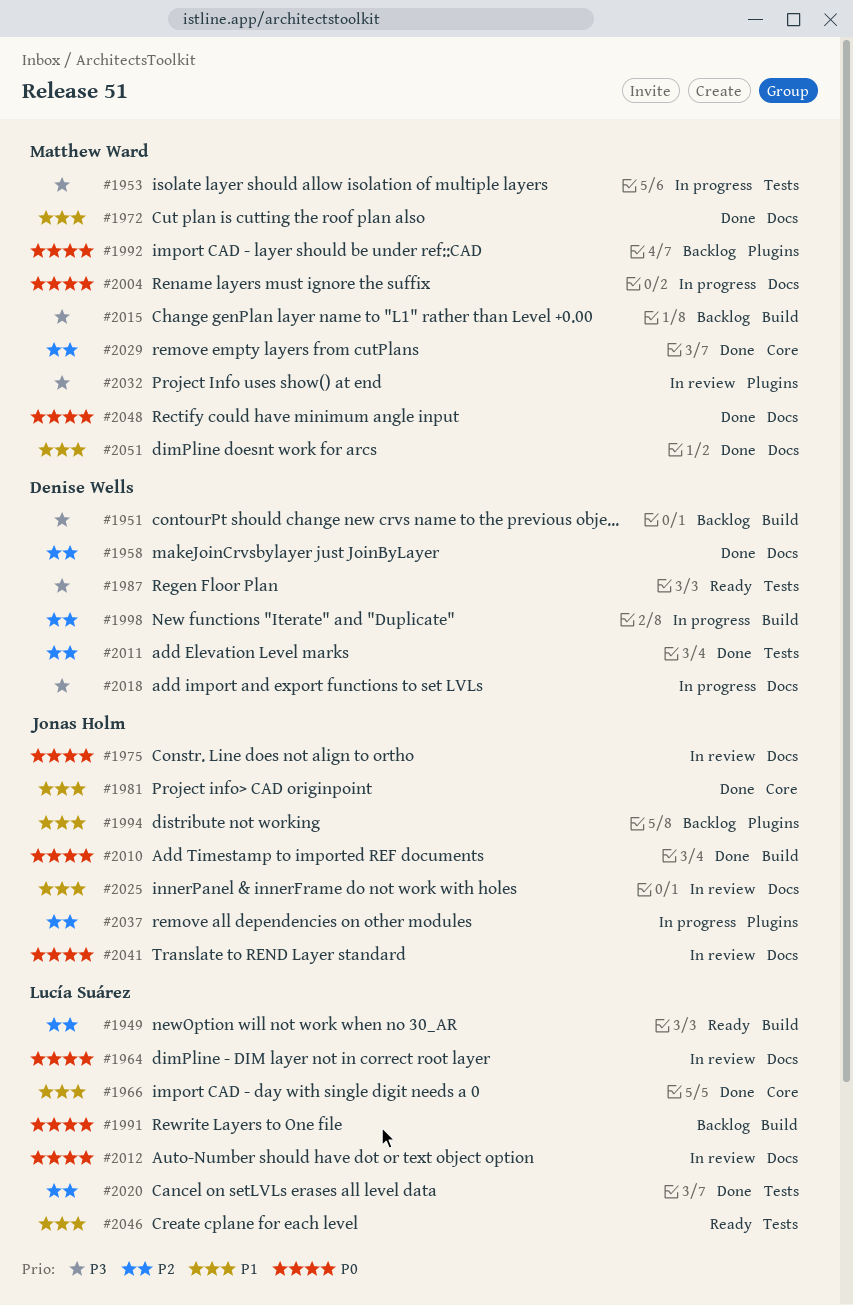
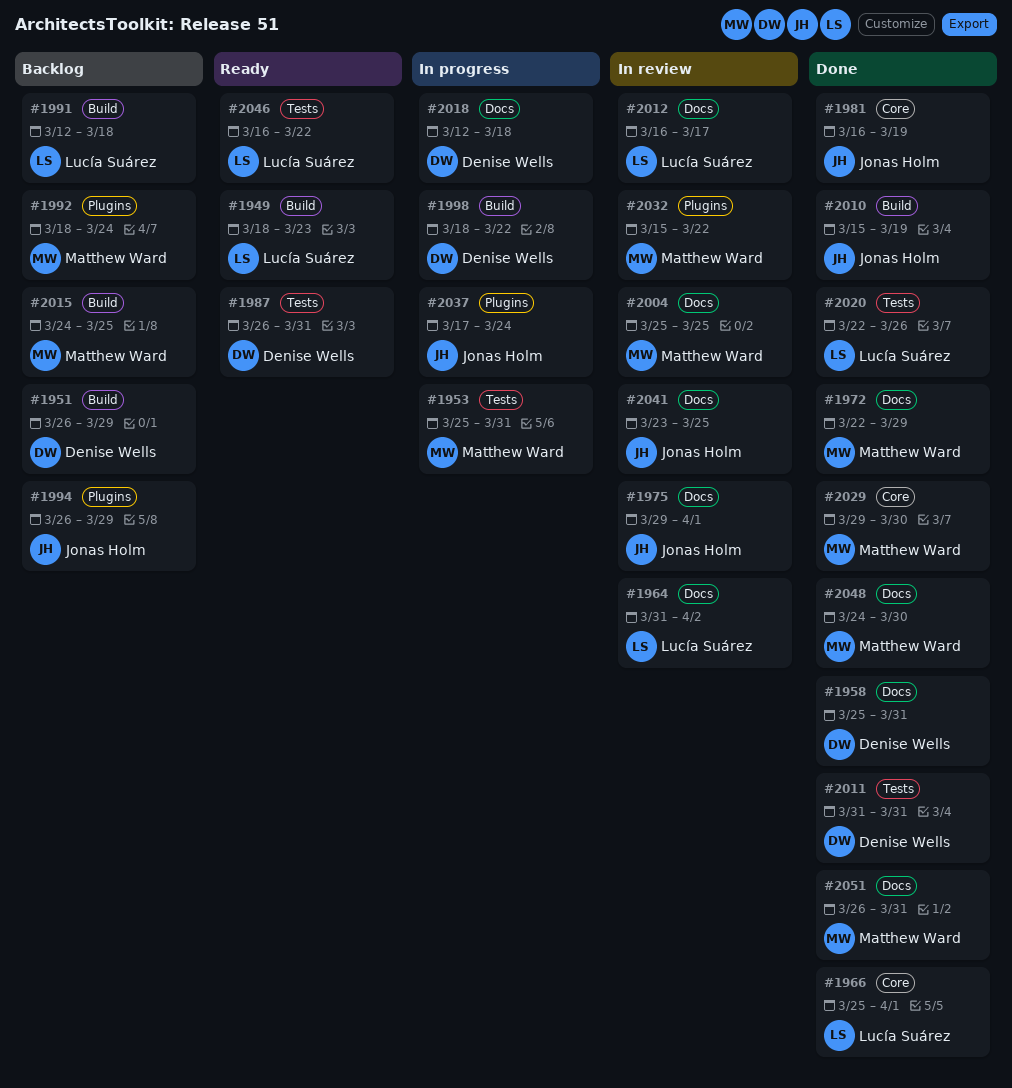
#2004, status: In progress -> In review
#2025: present -> none

